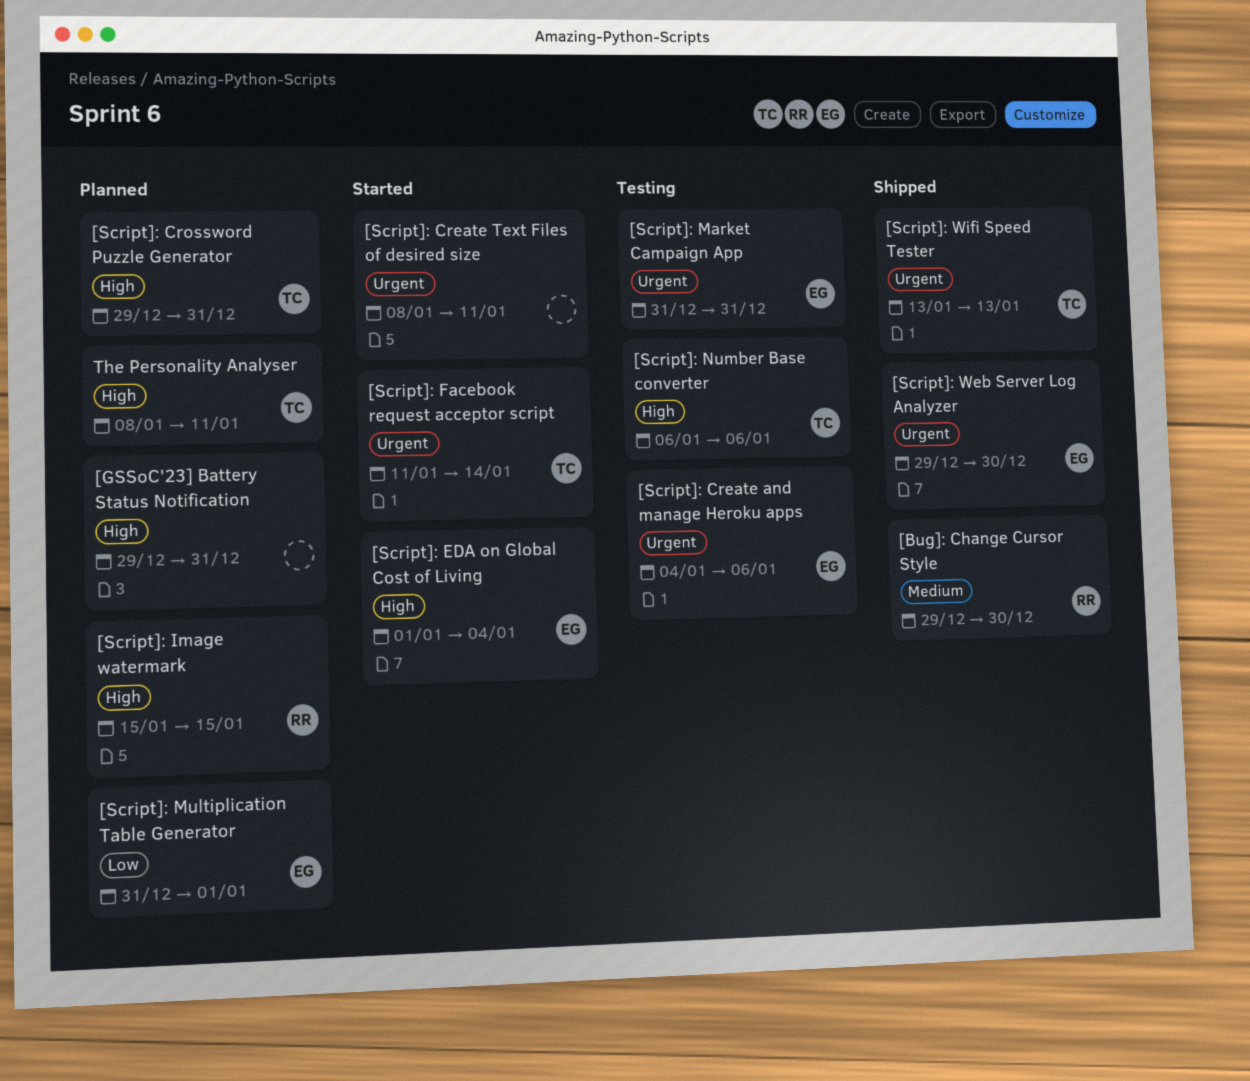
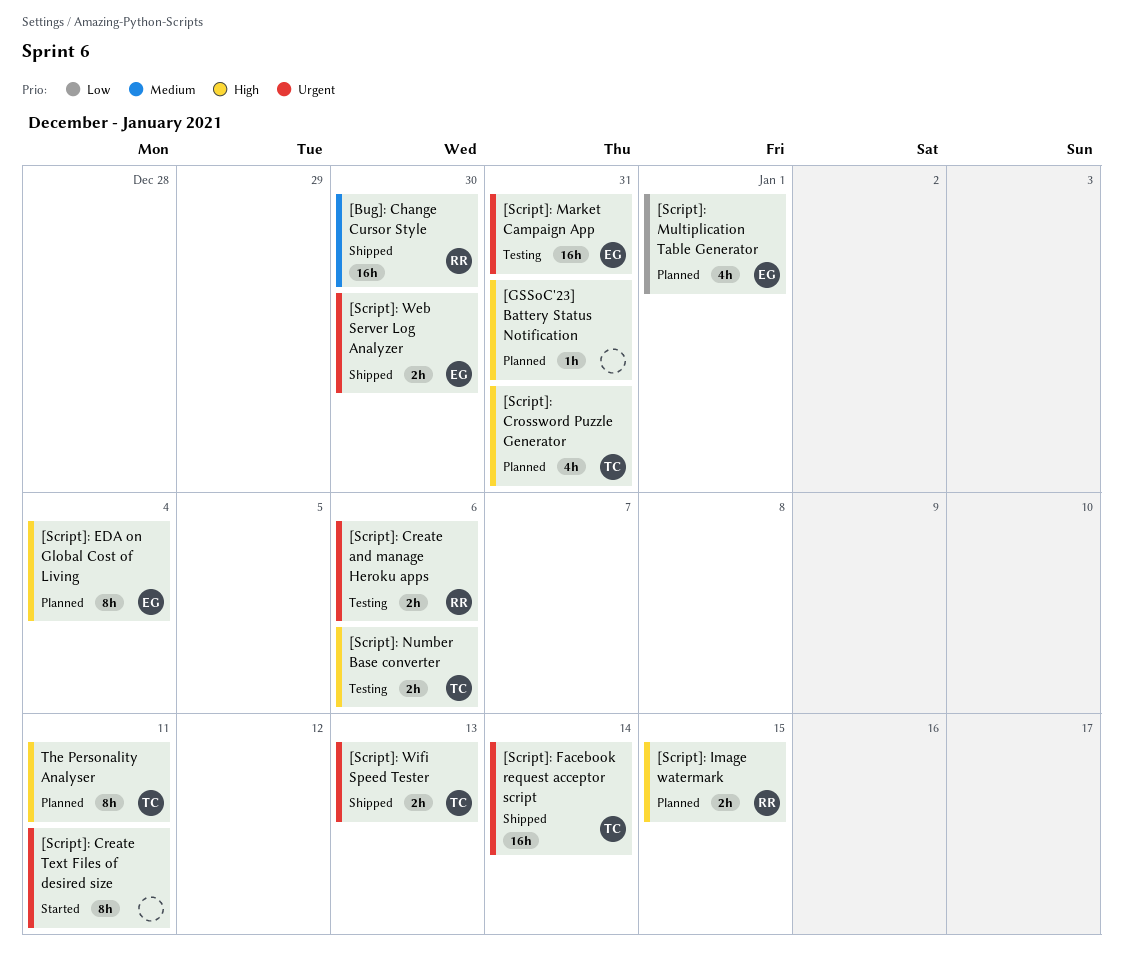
[Script]: Create and manage Heroku apps, owner: EG -> RR
[Script]: EDA on Global Cost of Living, status: Started -> Planned
[Script]: Facebook request acceptor script, status: Started -> Shipped

